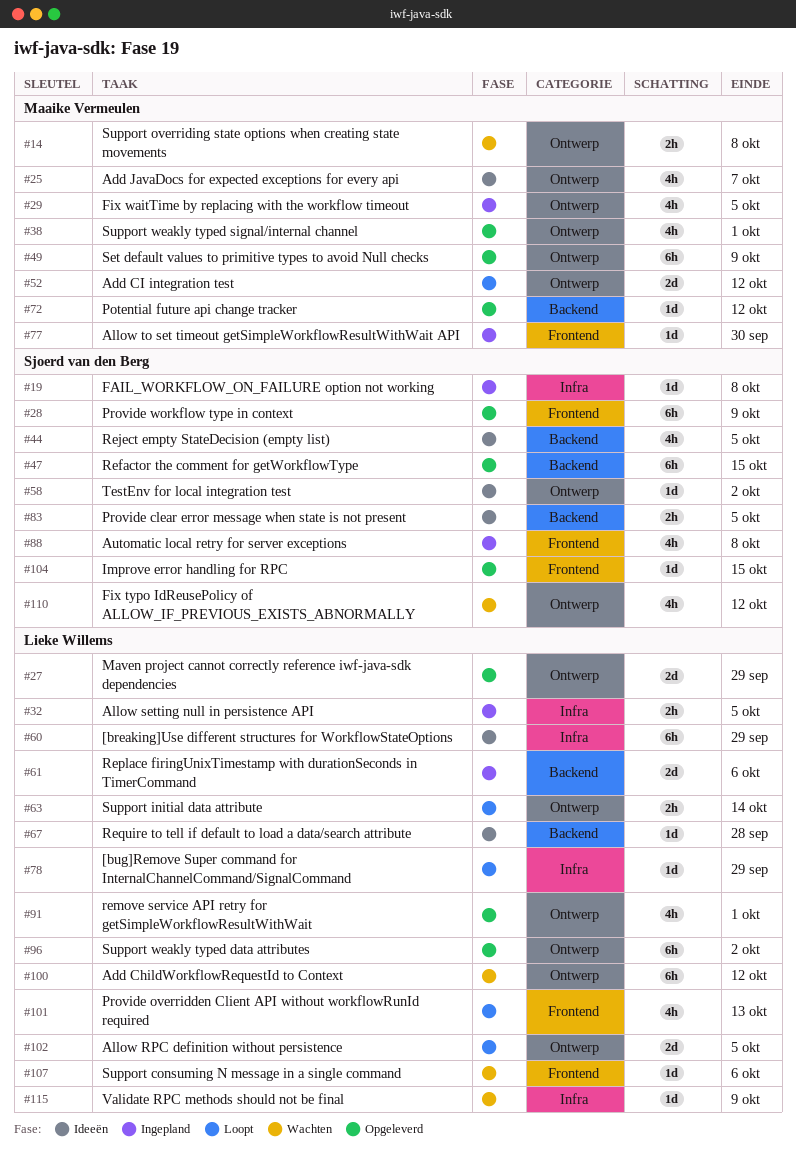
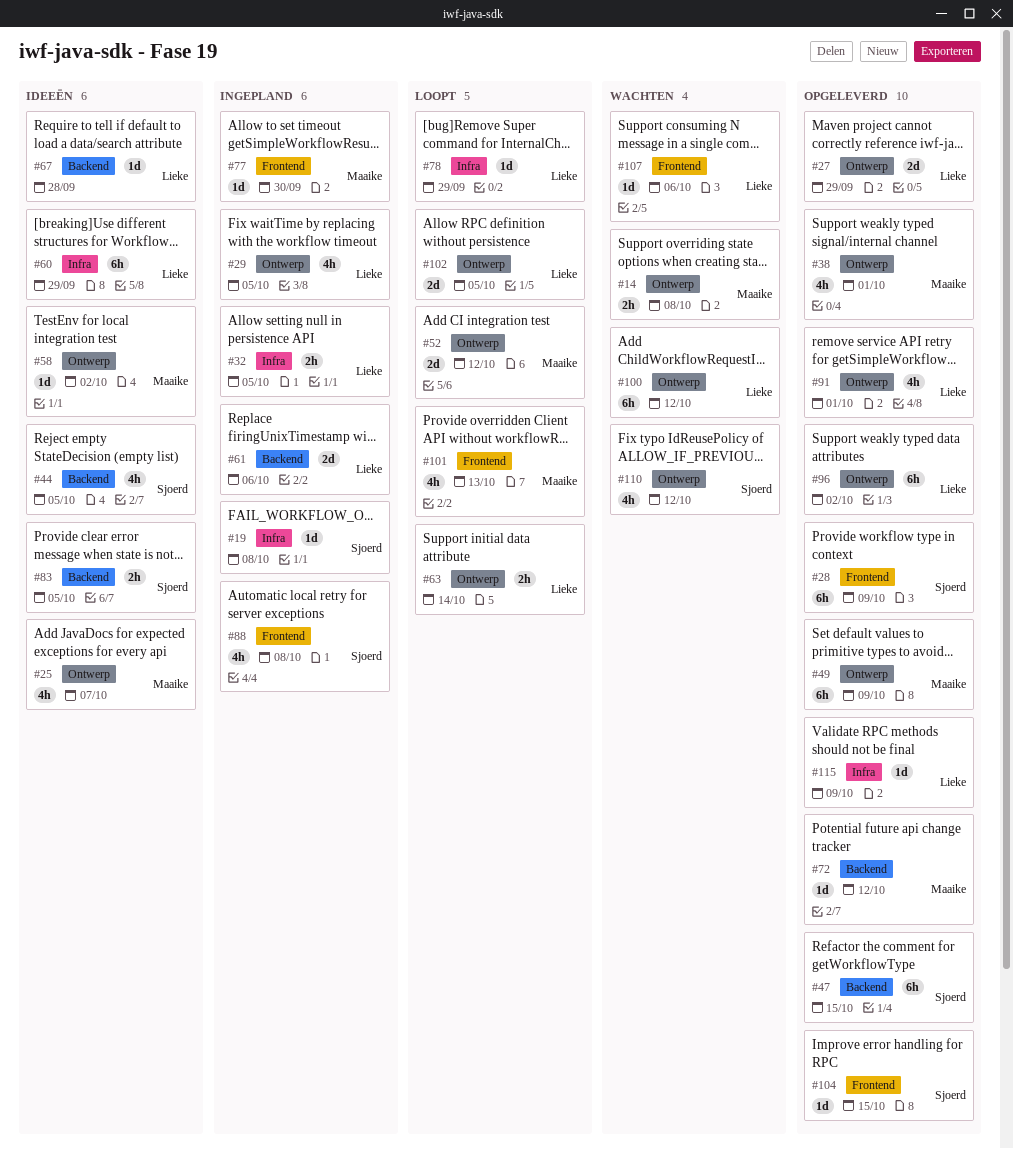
#29, owner: Maaike Vermeulen -> Lieke Willems
#58, owner: Sjoerd van den Berg -> Maaike Vermeulen
#101, owner: Lieke Willems -> Maaike Vermeulen
#115, status: Wachten -> Opgeleverd

